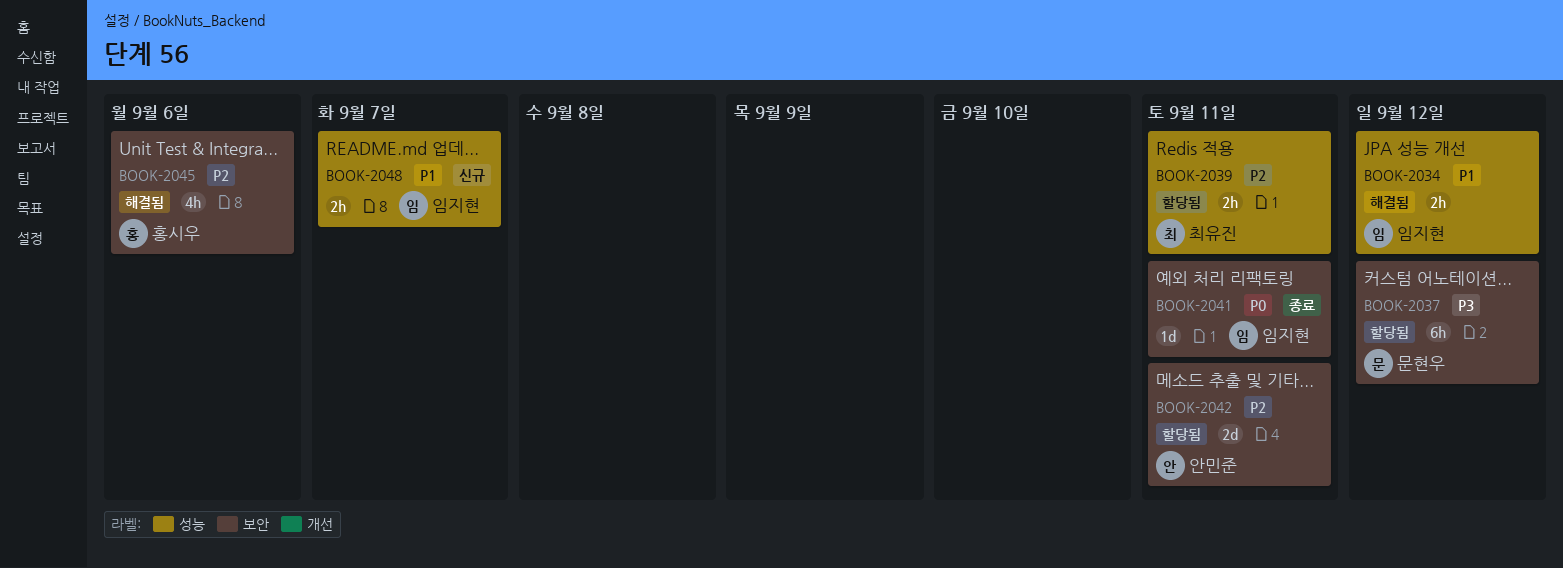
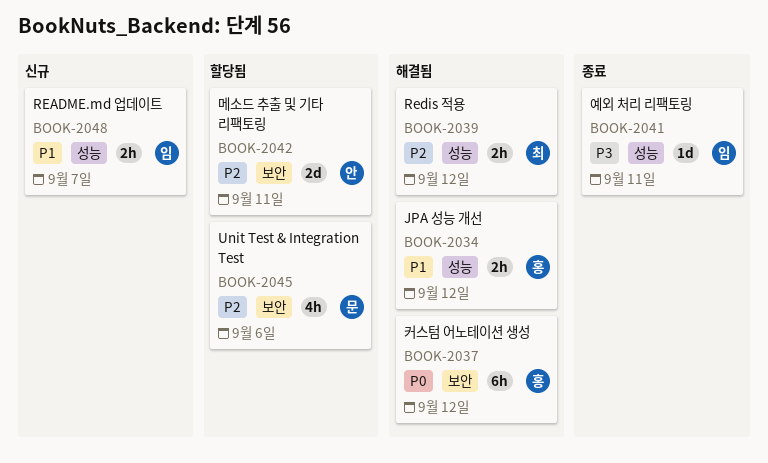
BOOK-2034, owner: 임지현 -> 홍시우
BOOK-2037, status: 할당됨 -> 해결됨
BOOK-2037, owner: 문현우 -> 홍시우
BOOK-2037, priority: P3 -> P0
BOOK-2039, status: 할당됨 -> 해결됨
BOOK-2039, due: Sep 11 -> Sep 12
BOOK-2041, priority: P0 -> P3
BOOK-2041, label: 보안 -> 성능
BOOK-2045, status: 해결됨 -> 할당됨
BOOK-2045, owner: 홍시우 -> 문현우

